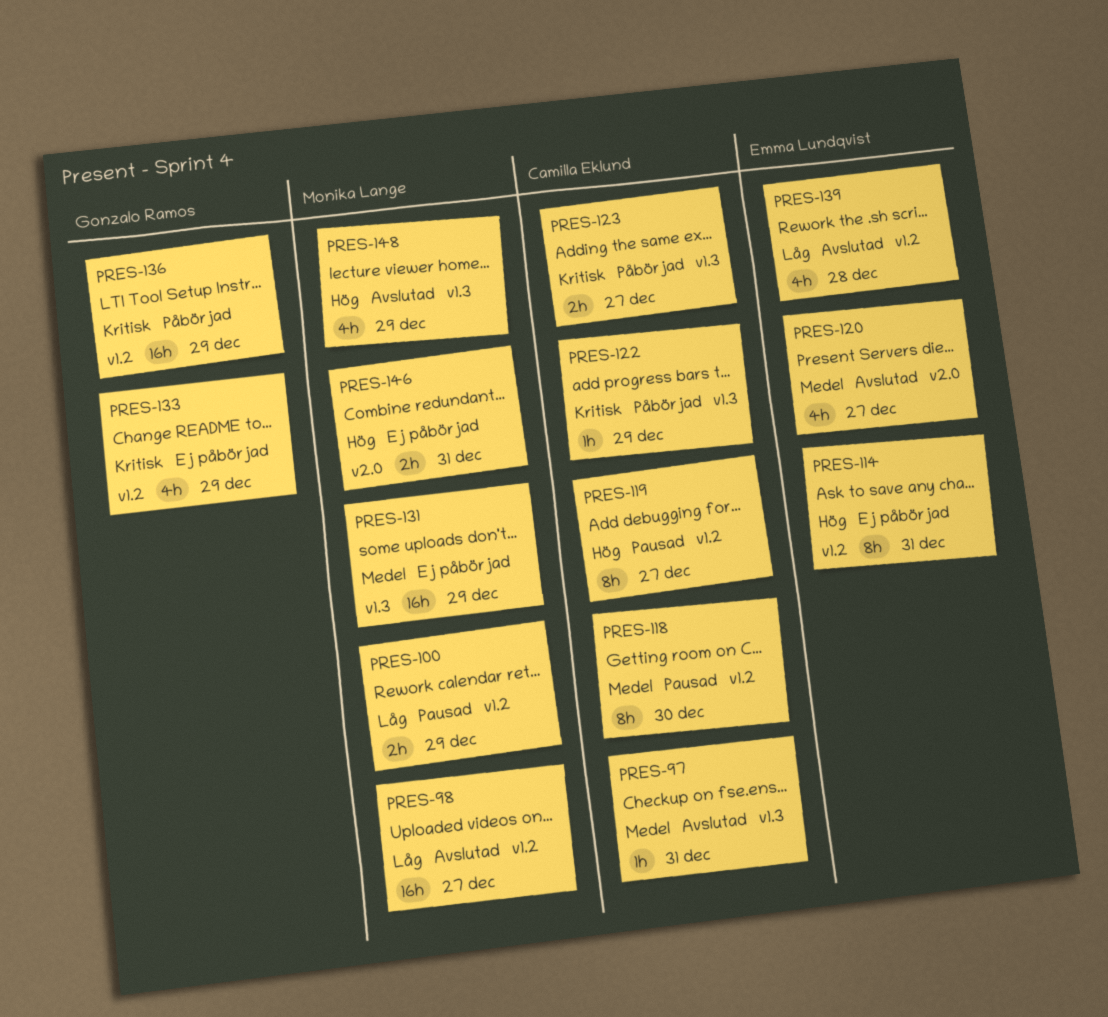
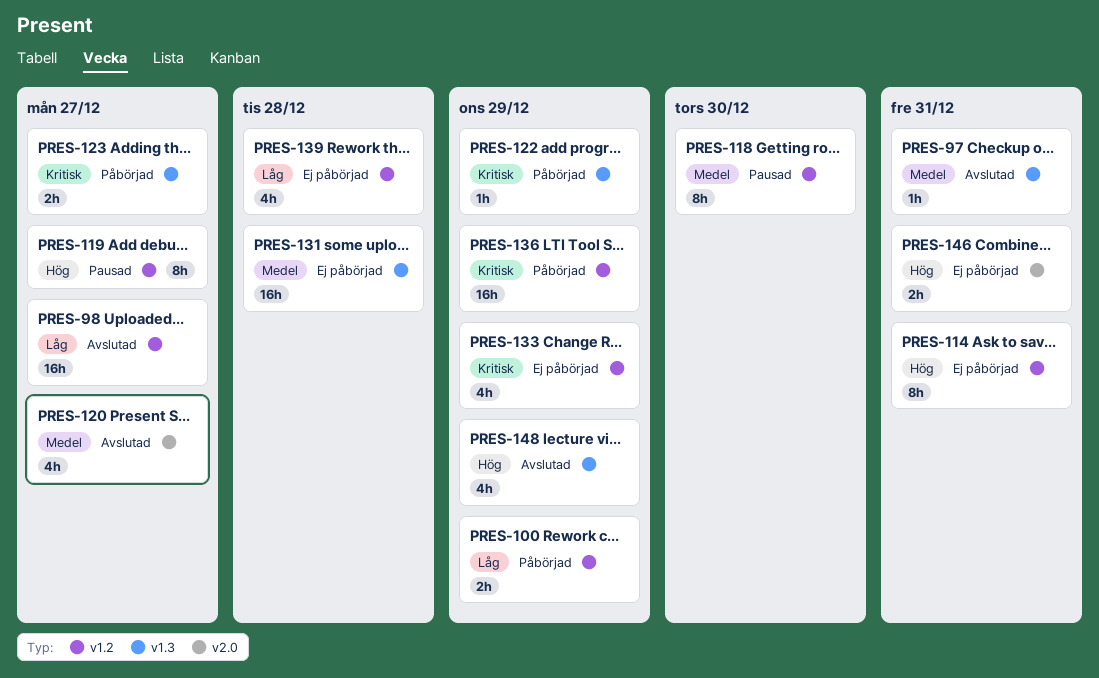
PRES-100, status: Pausad -> Påbörjad
PRES-131, due: Dec 29 -> Dec 28
PRES-139, status: Avslutad -> Ej påbörjad

